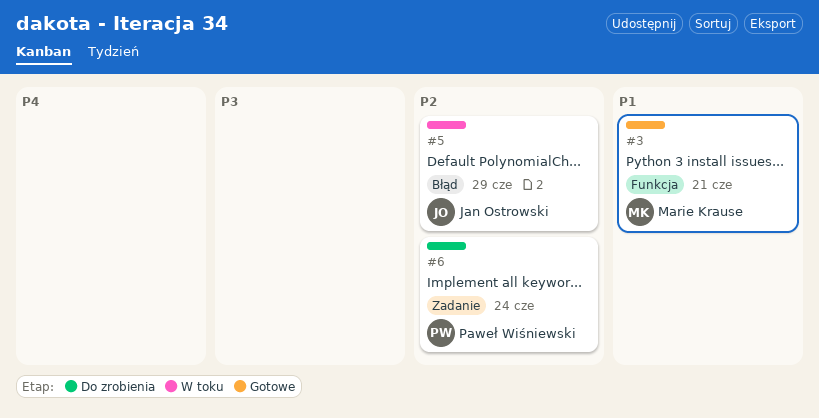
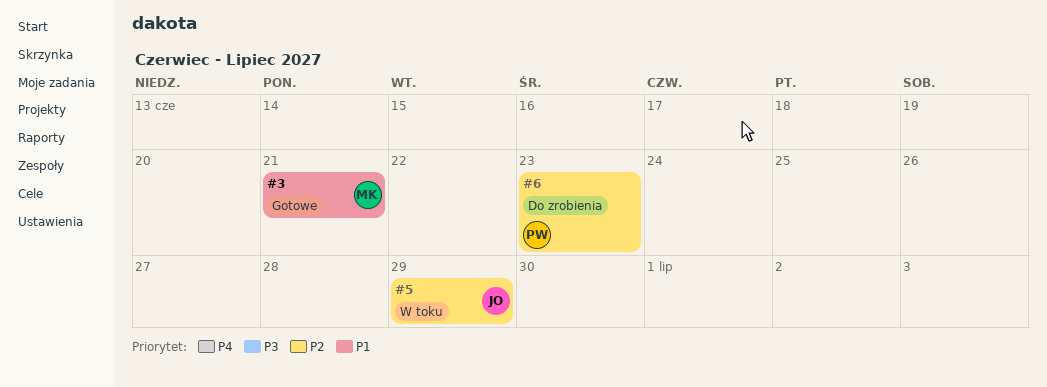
#6, due: Jun 24 -> Jun 23

